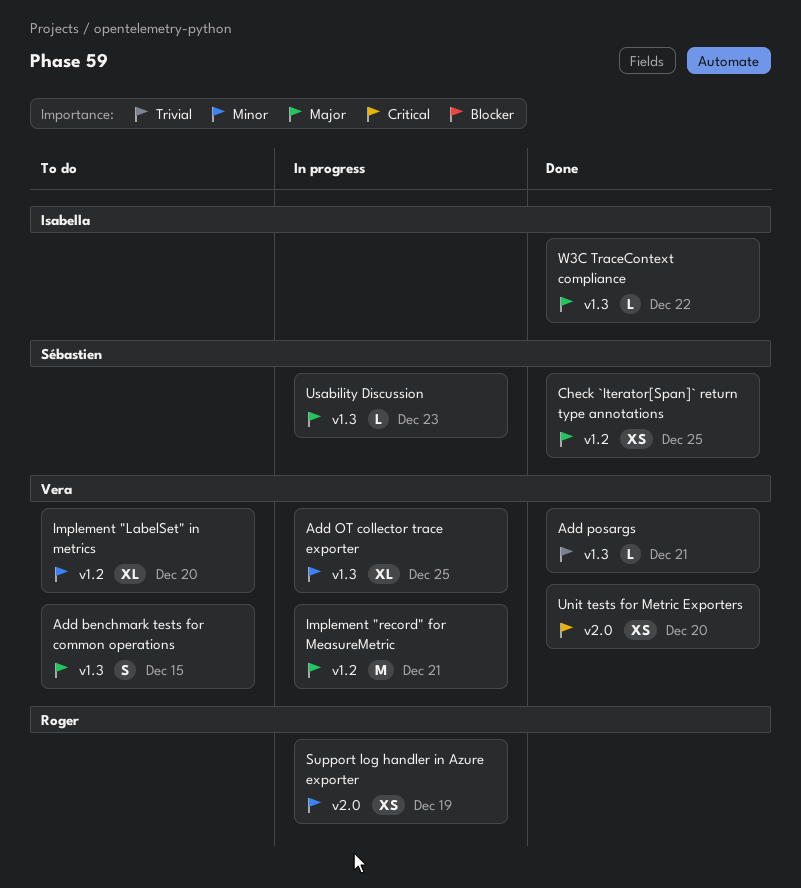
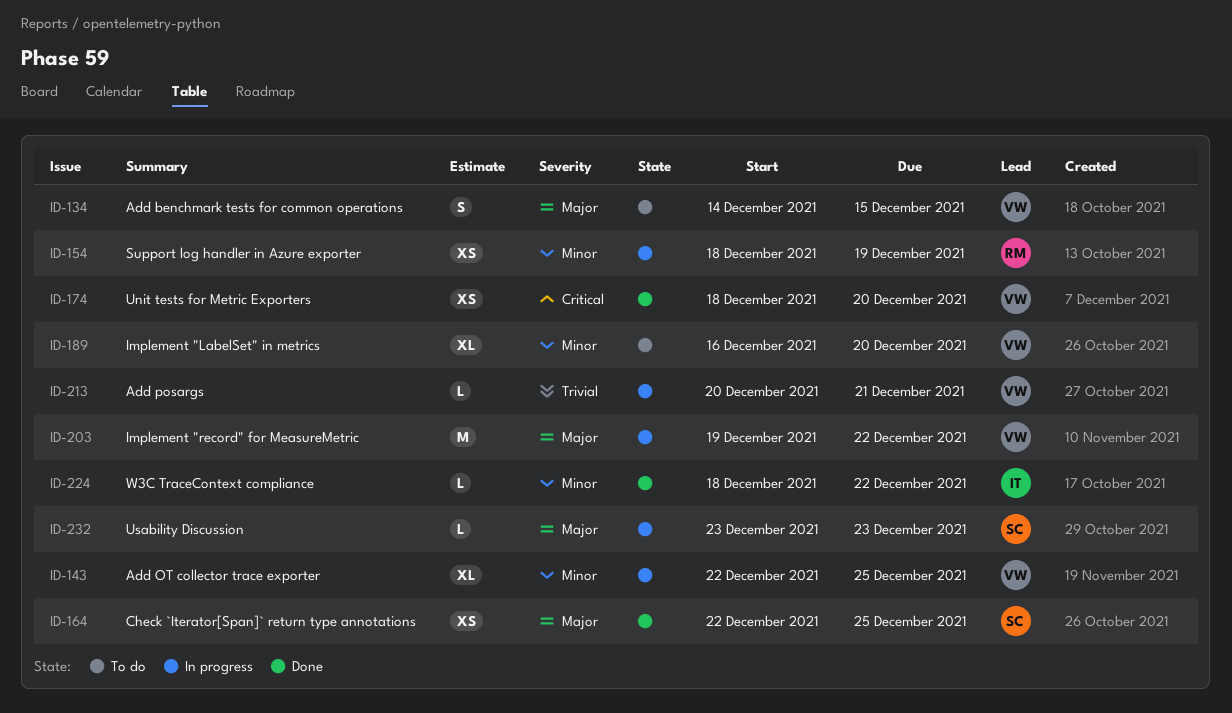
Add posargs, status: Done -> In progress
Implement "record" for MeasureMetric, due: Dec 21 -> Dec 22
W3C TraceContext compliance, priority: Major -> Minor

